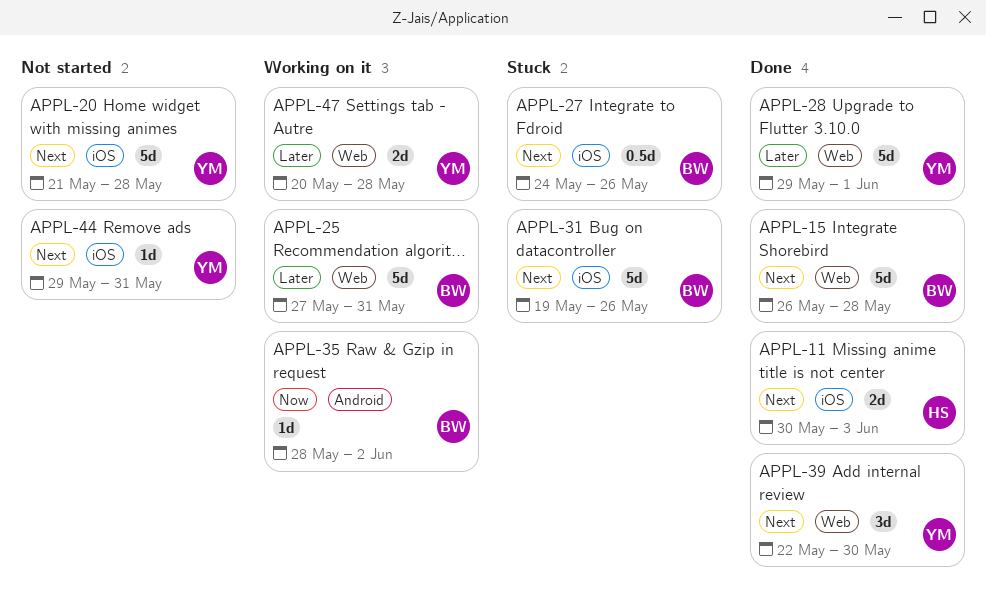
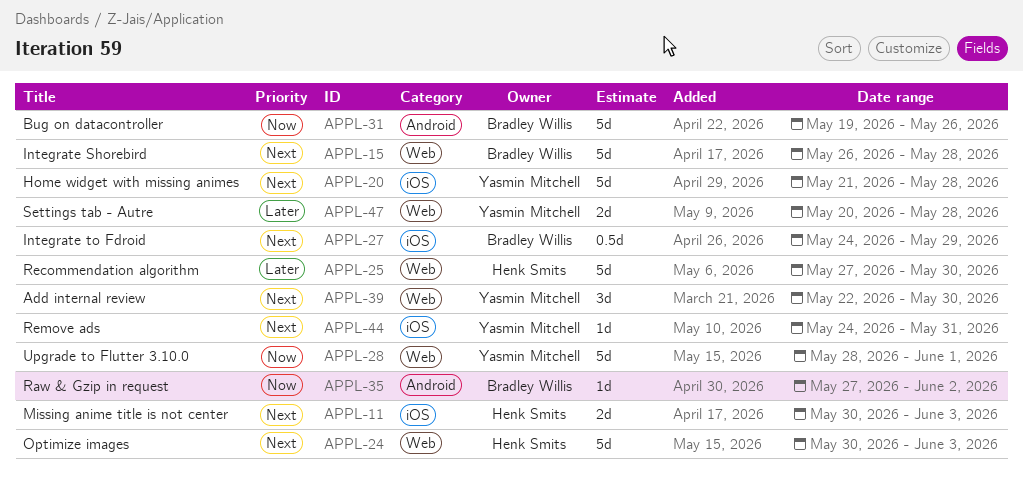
APPL-24: none -> present
APPL-25, owner: Bradley Willis -> Henk Smits
APPL-25, due: May 31 -> May 30
APPL-27, due: May 26 -> May 29
APPL-28, priority: Later -> Now
APPL-28, start: May 29 -> May 28
APPL-31, priority: Next -> Now
APPL-31, label: iOS -> Android
APPL-35, start: May 28 -> May 27
APPL-44, start: May 29 -> May 24

